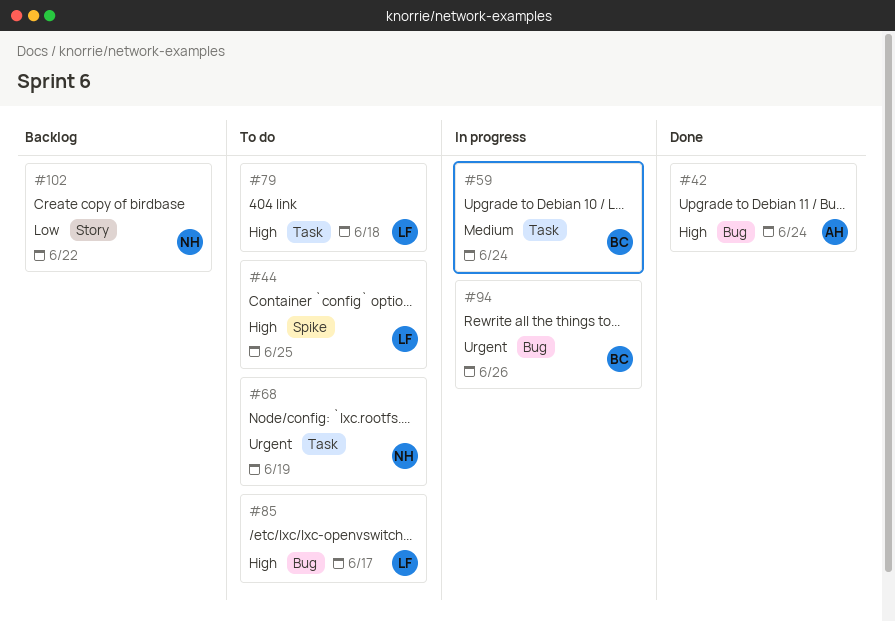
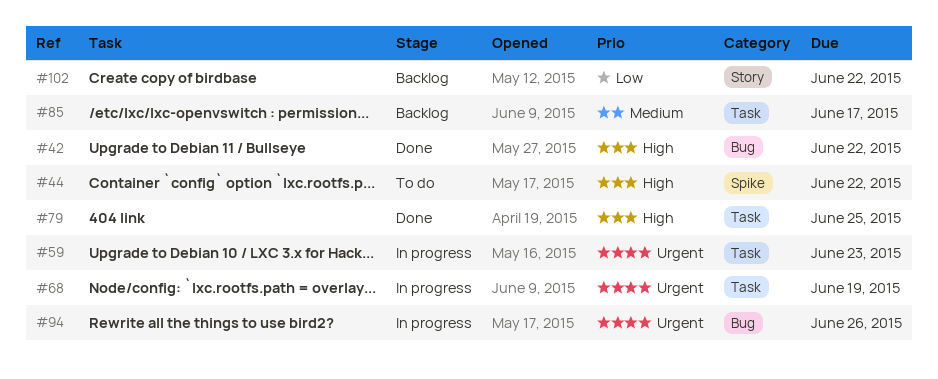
#42, due: Jun 24 -> Jun 22
#44, due: Jun 25 -> Jun 22
#59, priority: Medium -> Urgent
#59, due: Jun 24 -> Jun 23
#68, status: To do -> In progress
#79, status: To do -> Done
#79, due: Jun 18 -> Jun 25
#85, status: To do -> Backlog
#85, priority: High -> Medium
#85, label: Bug -> Task

